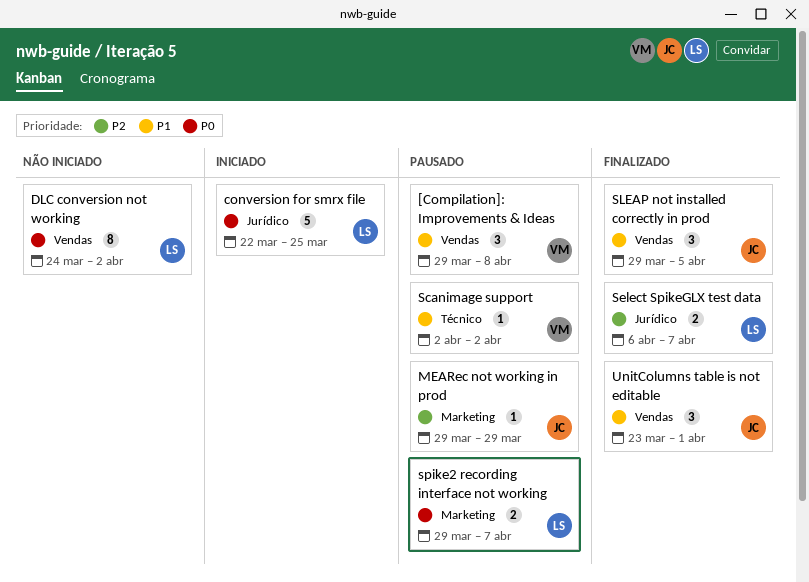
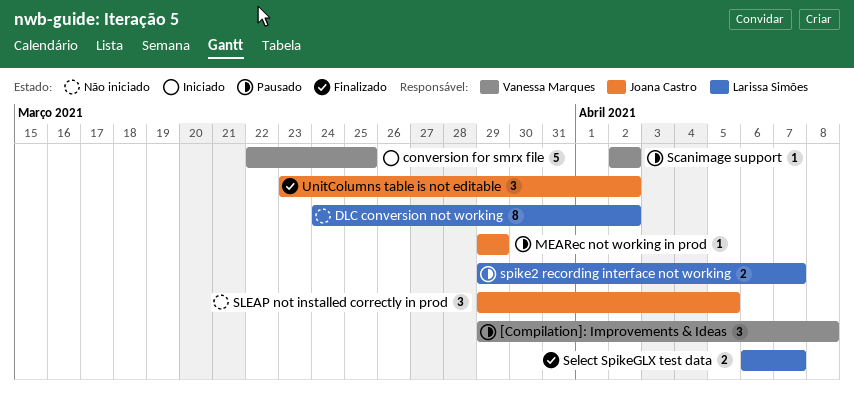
conversion for smrx file, owner: Larissa Simões -> Vanessa Marques
SLEAP not installed correctly in prod, status: Finalizado -> Não iniciado
UnitColumns table is not editable, due: Apr 1 -> Apr 2

